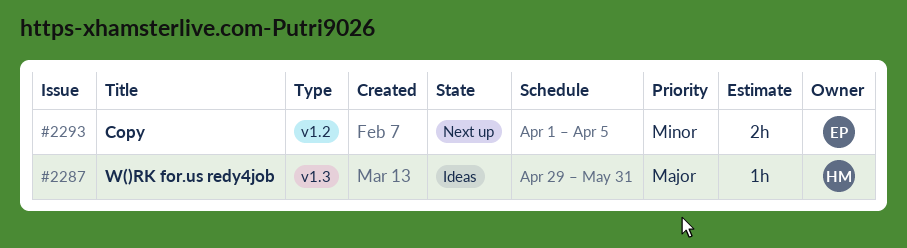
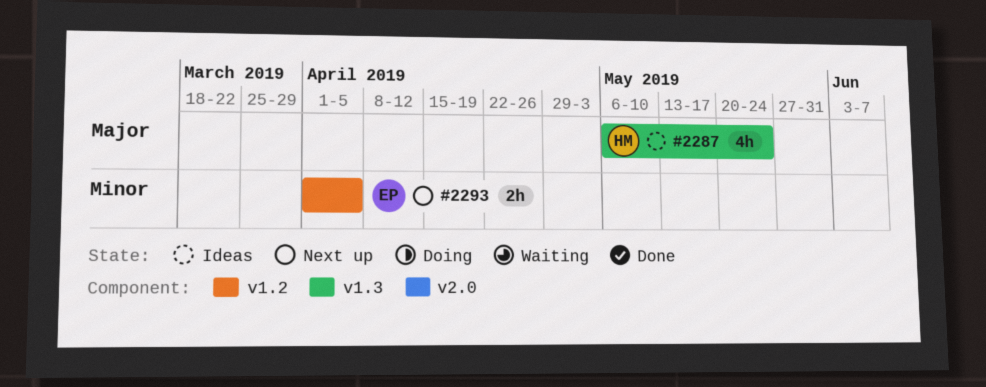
#2287, estimate: 1h -> 4h
#2287, start: Apr 29 -> May 6
#2287, due: May 31 -> May 24

